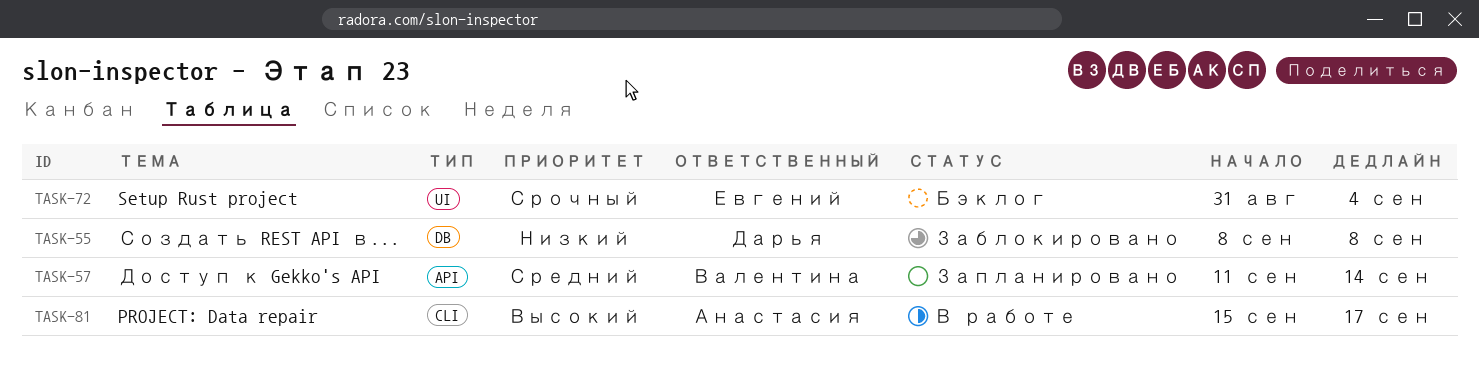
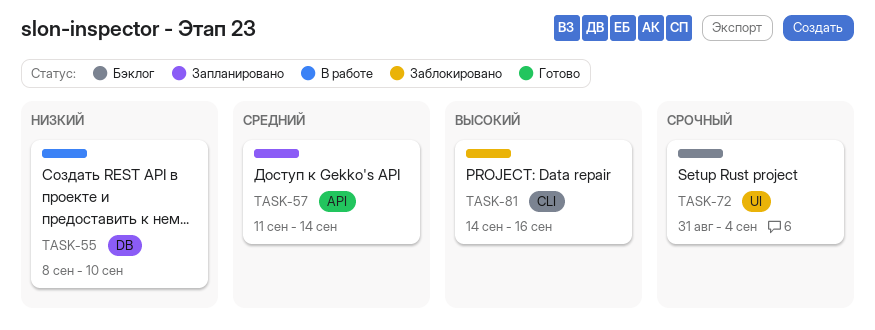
TASK-55, status: Заблокировано -> В работе
TASK-55, due: Sep 8 -> Sep 10
TASK-81, status: В работе -> Заблокировано
TASK-81, start: Sep 15 -> Sep 14
TASK-81, due: Sep 17 -> Sep 16

